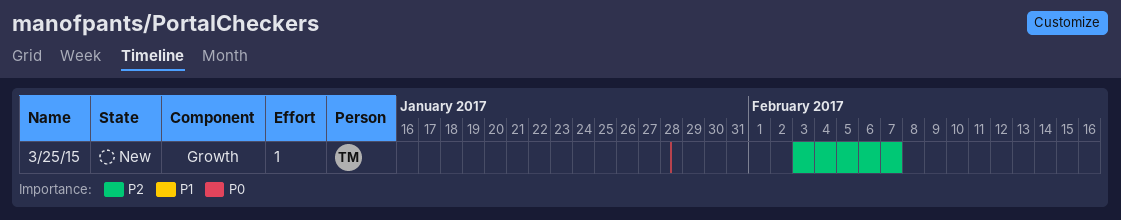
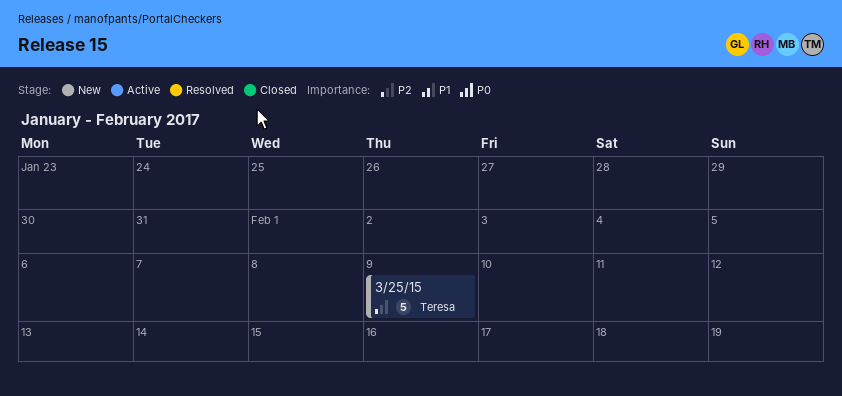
3/25/15, estimate: 1 -> 5
3/25/15, due: Feb 7 -> Feb 9

